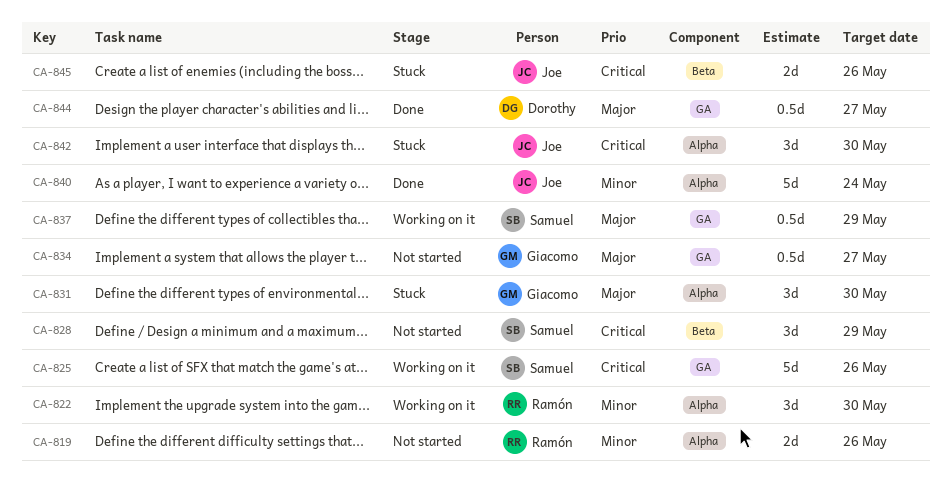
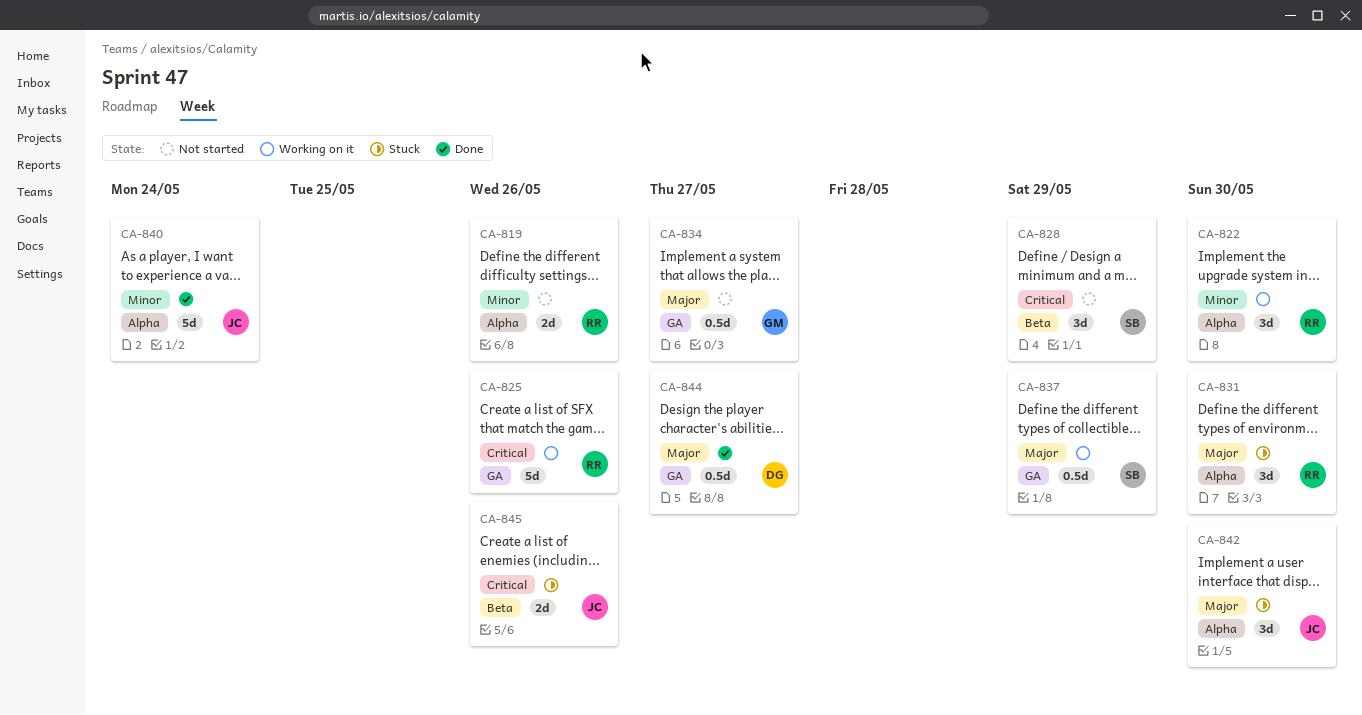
CA-825, owner: Samuel -> Ramón
CA-831, owner: Giacomo -> Ramón
CA-842, priority: Critical -> Major

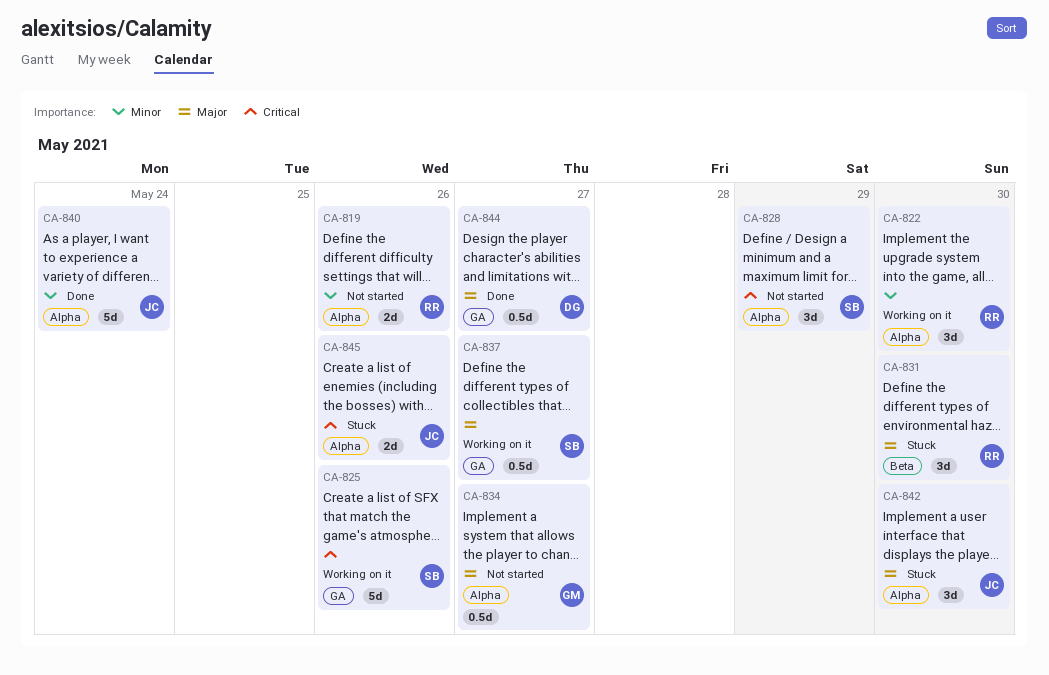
CA-825, owner: RR -> SB
CA-828, label: Beta -> Alpha
CA-831, label: Alpha -> Beta
CA-834, label: GA -> Alpha
CA-837, due: May 29 -> May 27
CA-845, label: Beta -> Alpha

